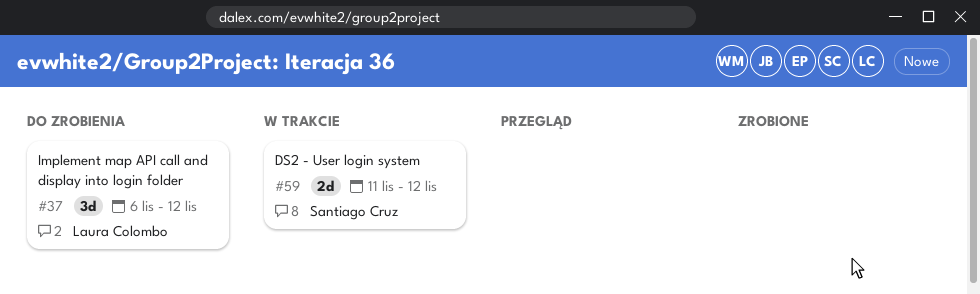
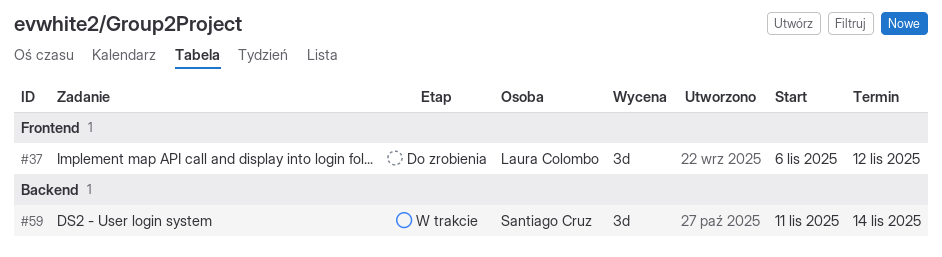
#59, estimate: 2d -> 3d
#59, due: Nov 12 -> Nov 14

